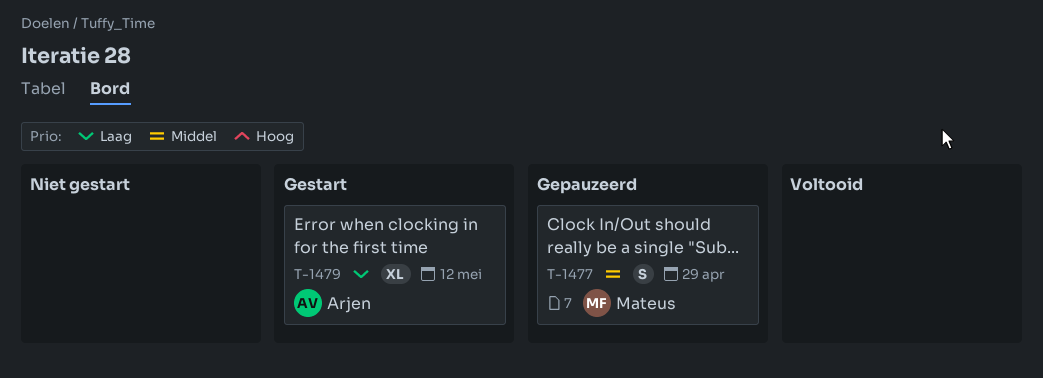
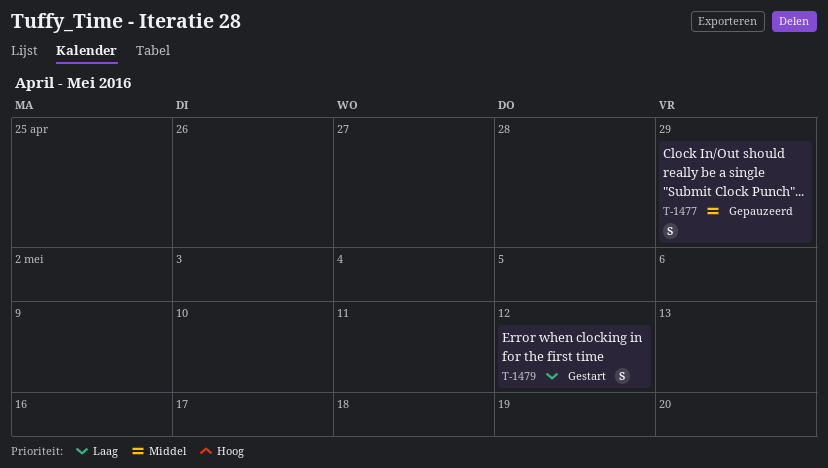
T-1479, estimate: XL -> S

